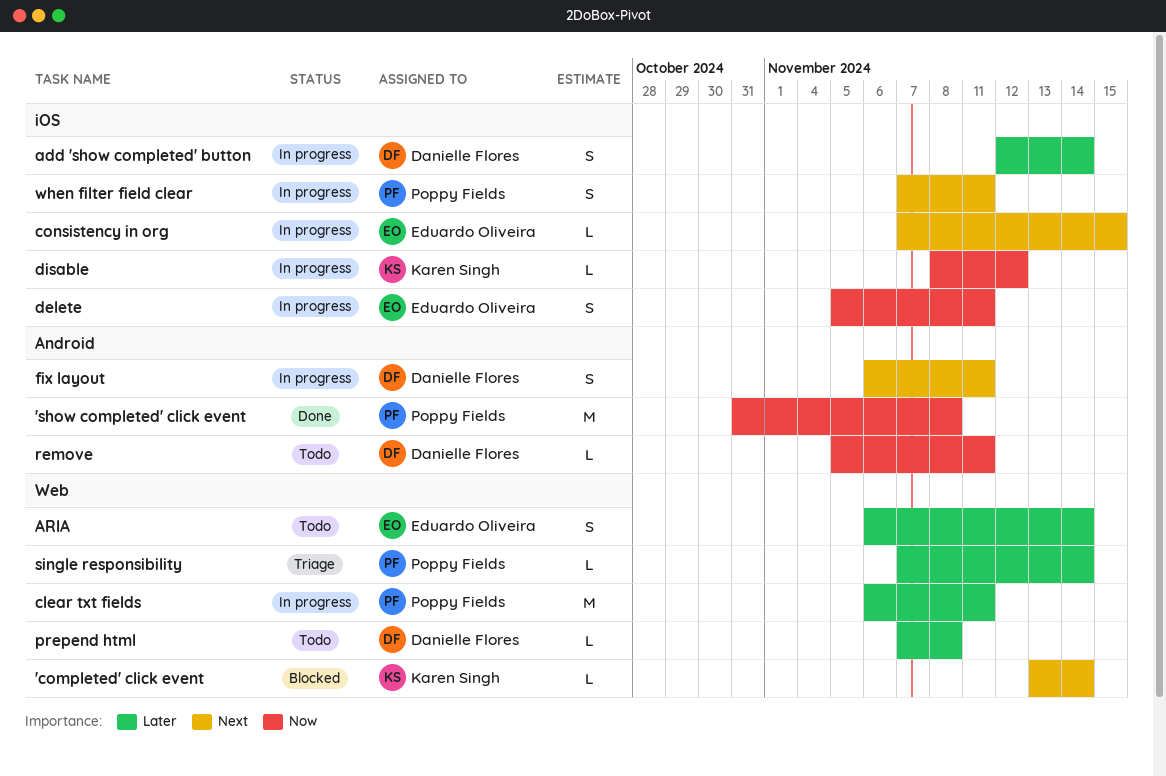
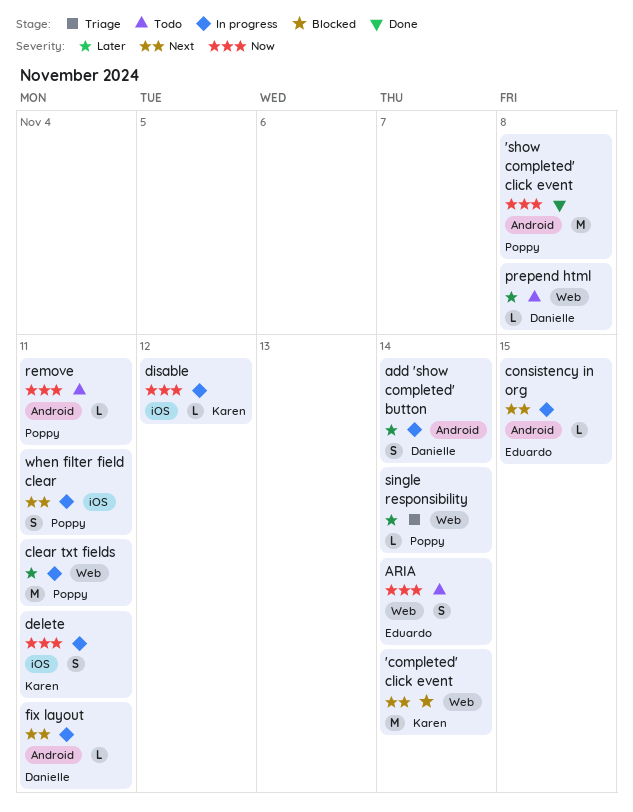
'completed' click event, estimate: L -> M
add 'show completed' button, label: iOS -> Android
ARIA, priority: Later -> Now
consistency in org, label: iOS -> Android
delete, owner: Eduardo Oliveira -> Karen Singh
fix layout, estimate: S -> L
remove, owner: Danielle Flores -> Poppy Fields

